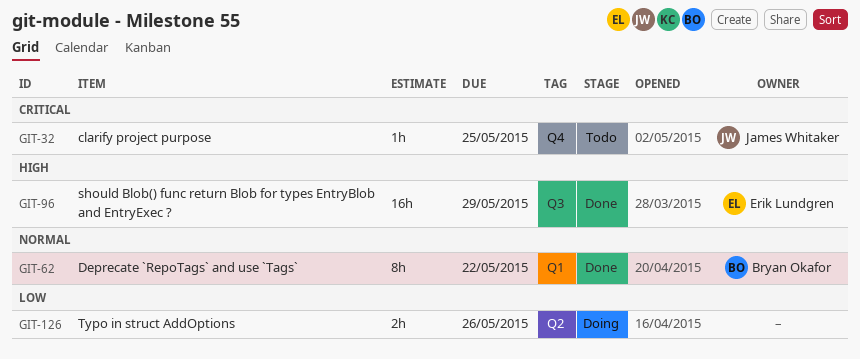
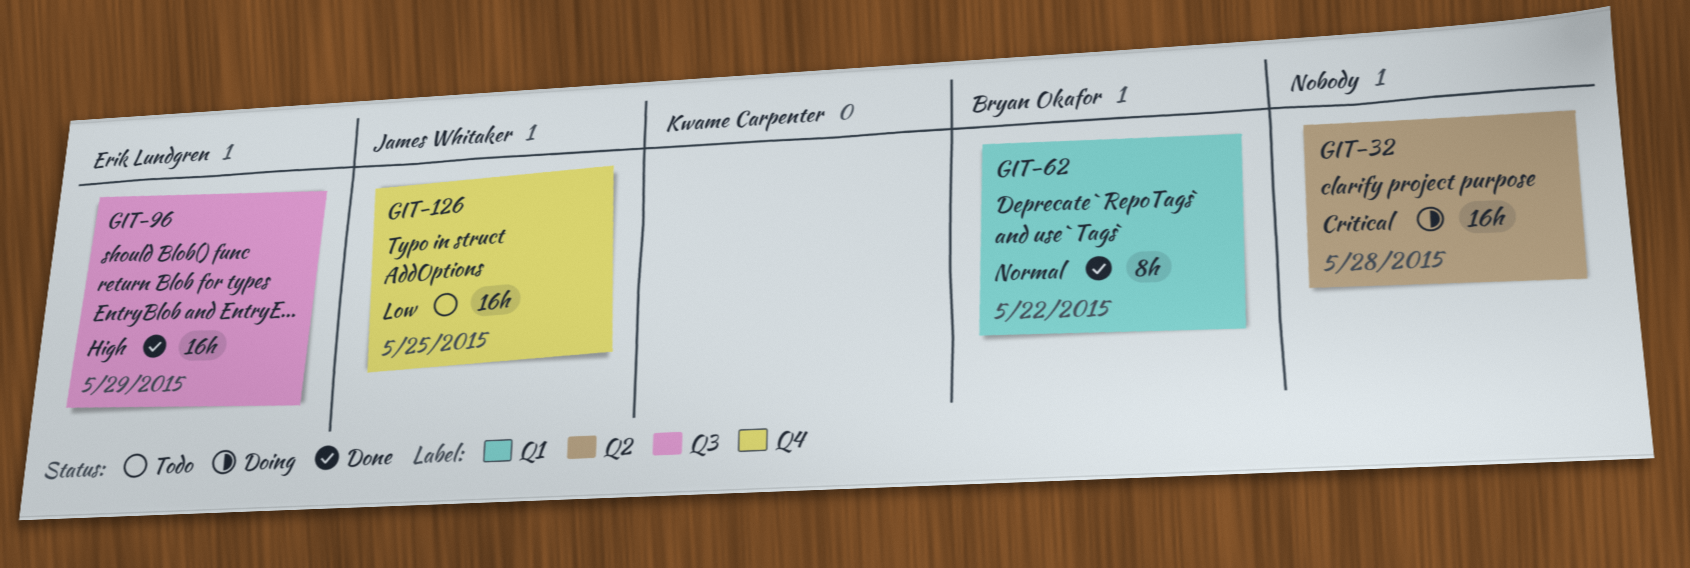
GIT-32, status: Todo -> Doing
GIT-32, owner: James Whitaker -> none
GIT-32, label: Q4 -> Q2
GIT-32, estimate: 1h -> 16h
GIT-32, due: May 25 -> May 28
GIT-126, status: Doing -> Todo
GIT-126, owner: none -> James Whitaker
GIT-126, label: Q2 -> Q4
GIT-126, estimate: 2h -> 16h
GIT-126, due: May 26 -> May 25

